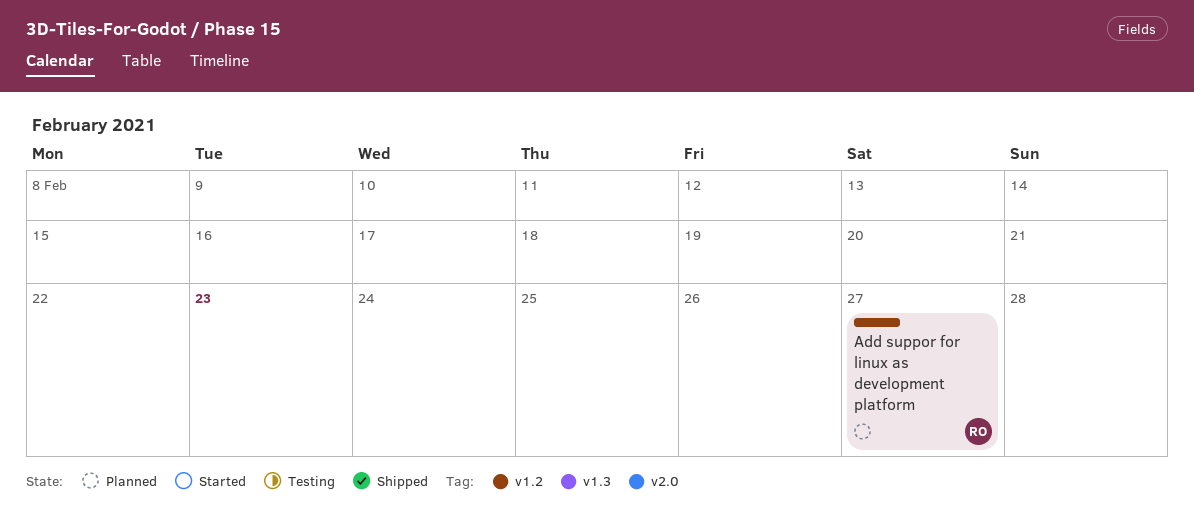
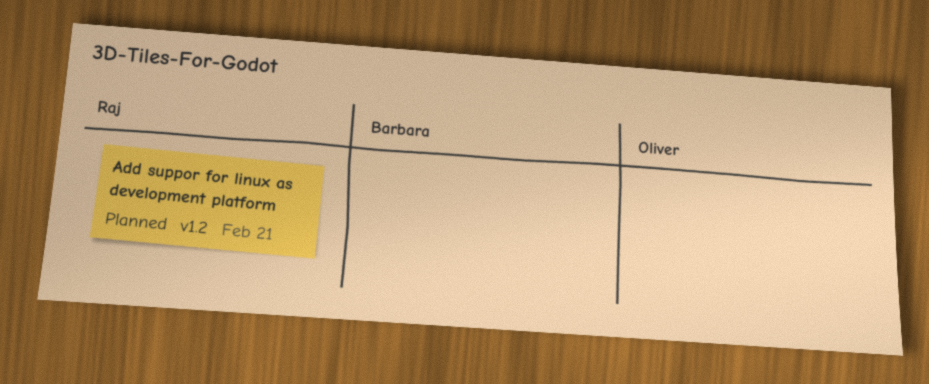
Add suppor for linux as development platform, due: Feb 27 -> Feb 21

